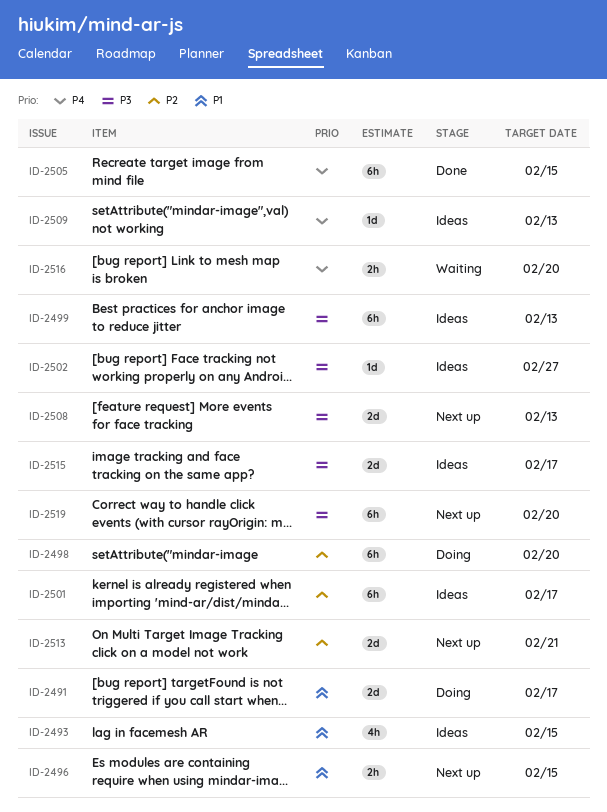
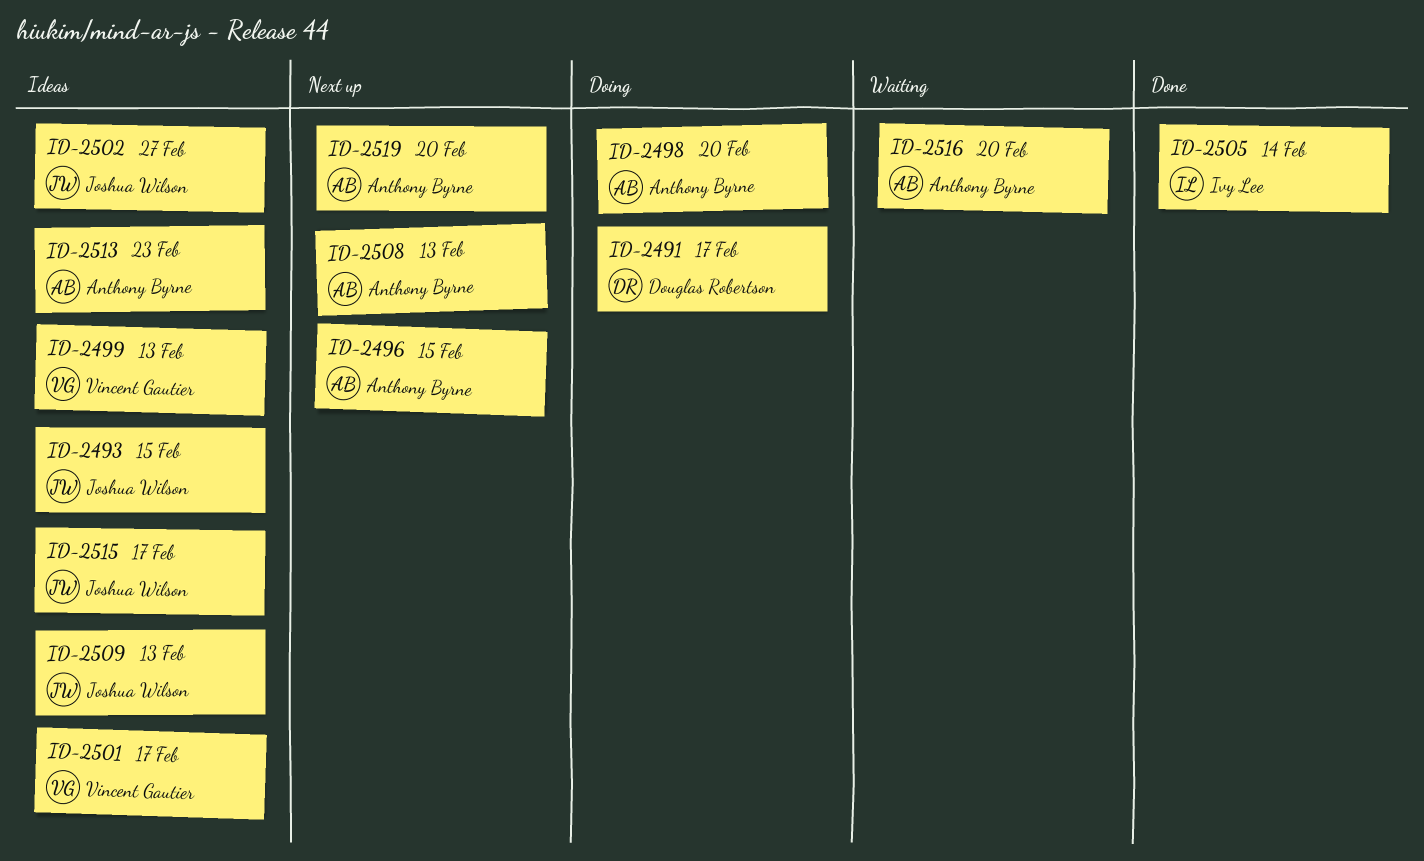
ID-2505, due: Feb 15 -> Feb 14
ID-2513, status: Next up -> Ideas
ID-2513, due: Feb 21 -> Feb 23

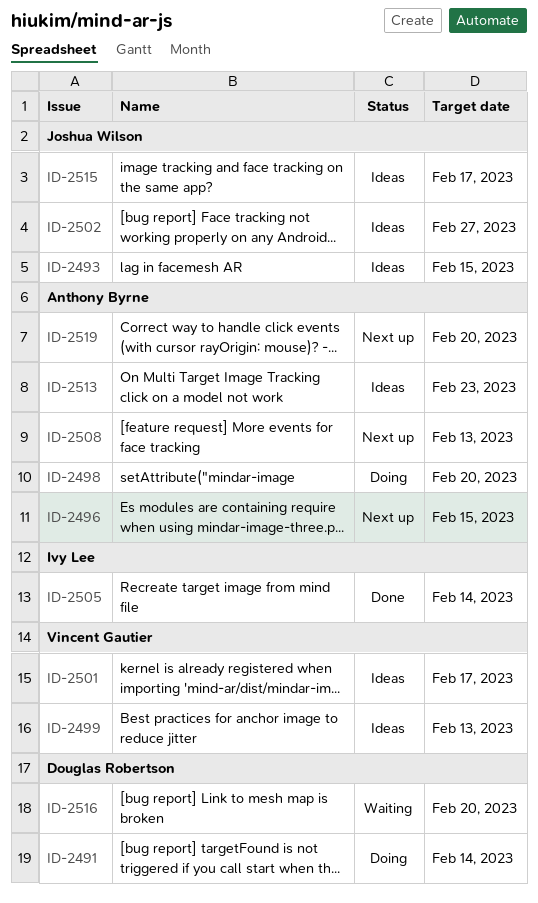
ID-2491, due: Feb 17 -> Feb 14
ID-2509: present -> none
ID-2516, owner: Anthony Byrne -> Douglas Robertson

